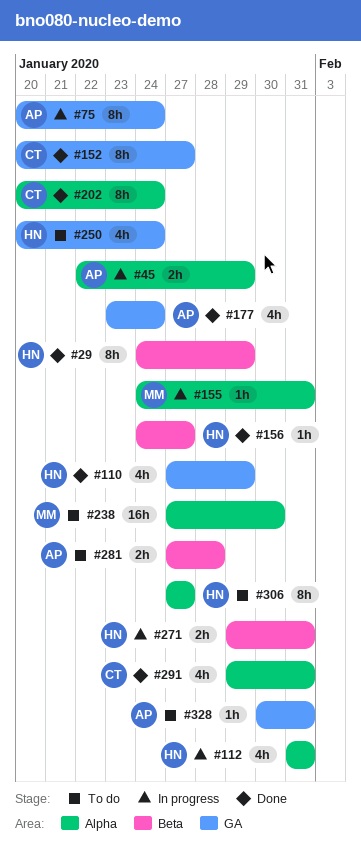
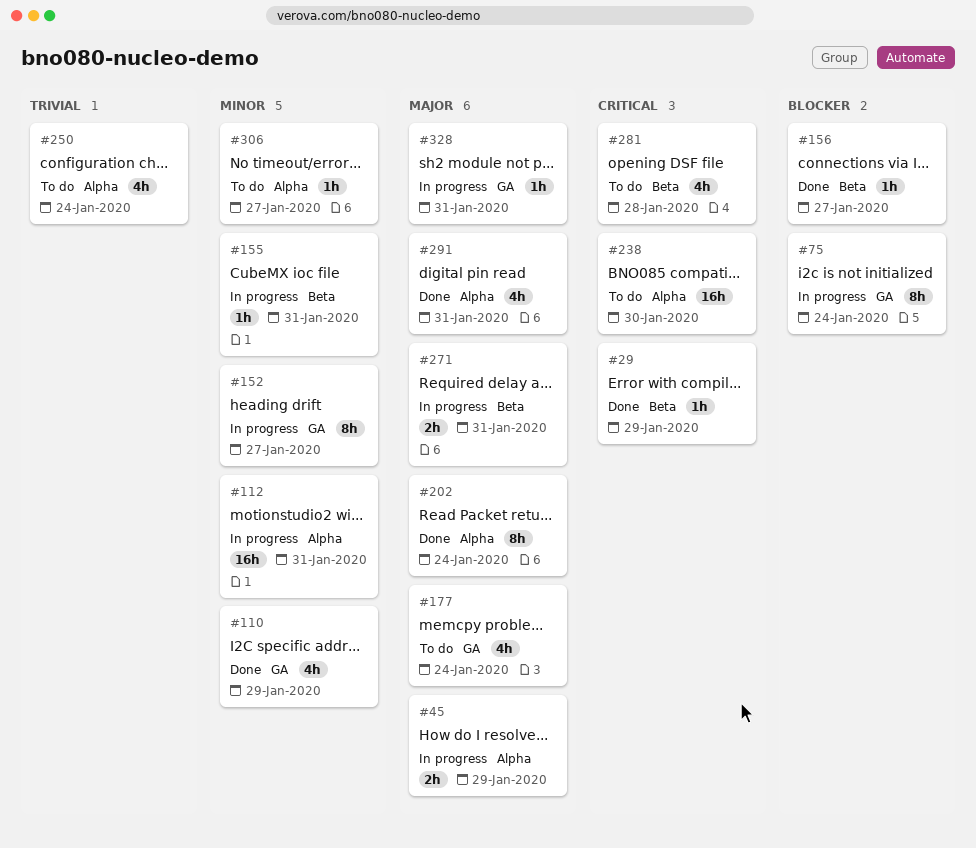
#29, estimate: 8h -> 1h
#112, estimate: 4h -> 16h
#152, status: Done -> In progress
#155, label: Alpha -> Beta
#177, status: Done -> To do
#250, label: GA -> Alpha
#281, estimate: 2h -> 4h
#306, estimate: 8h -> 1h
#328, status: To do -> In progress

